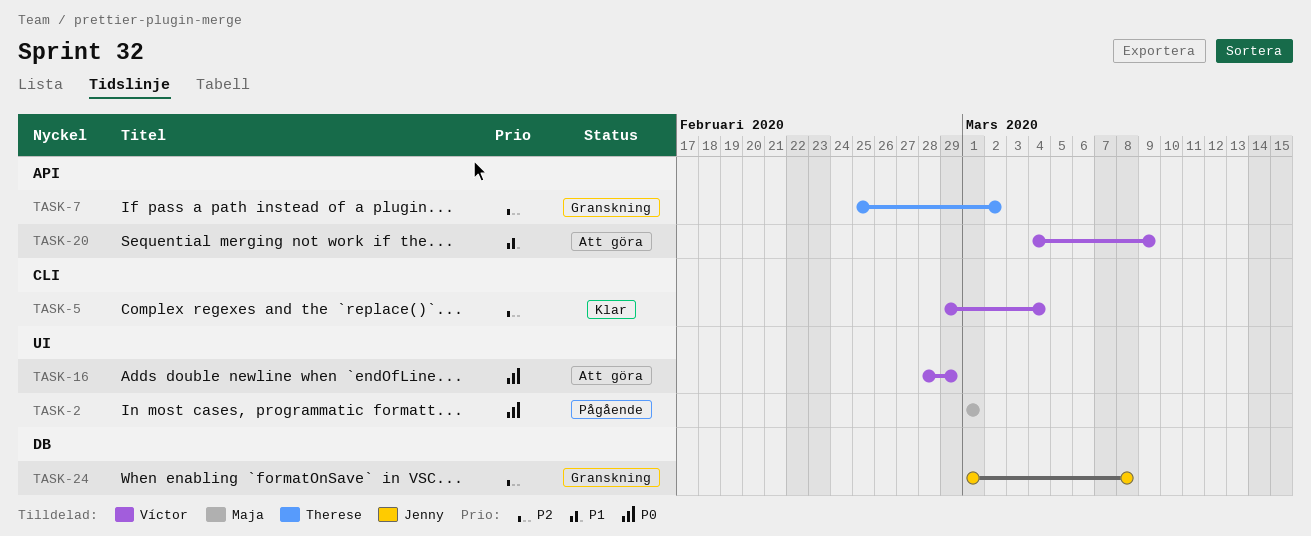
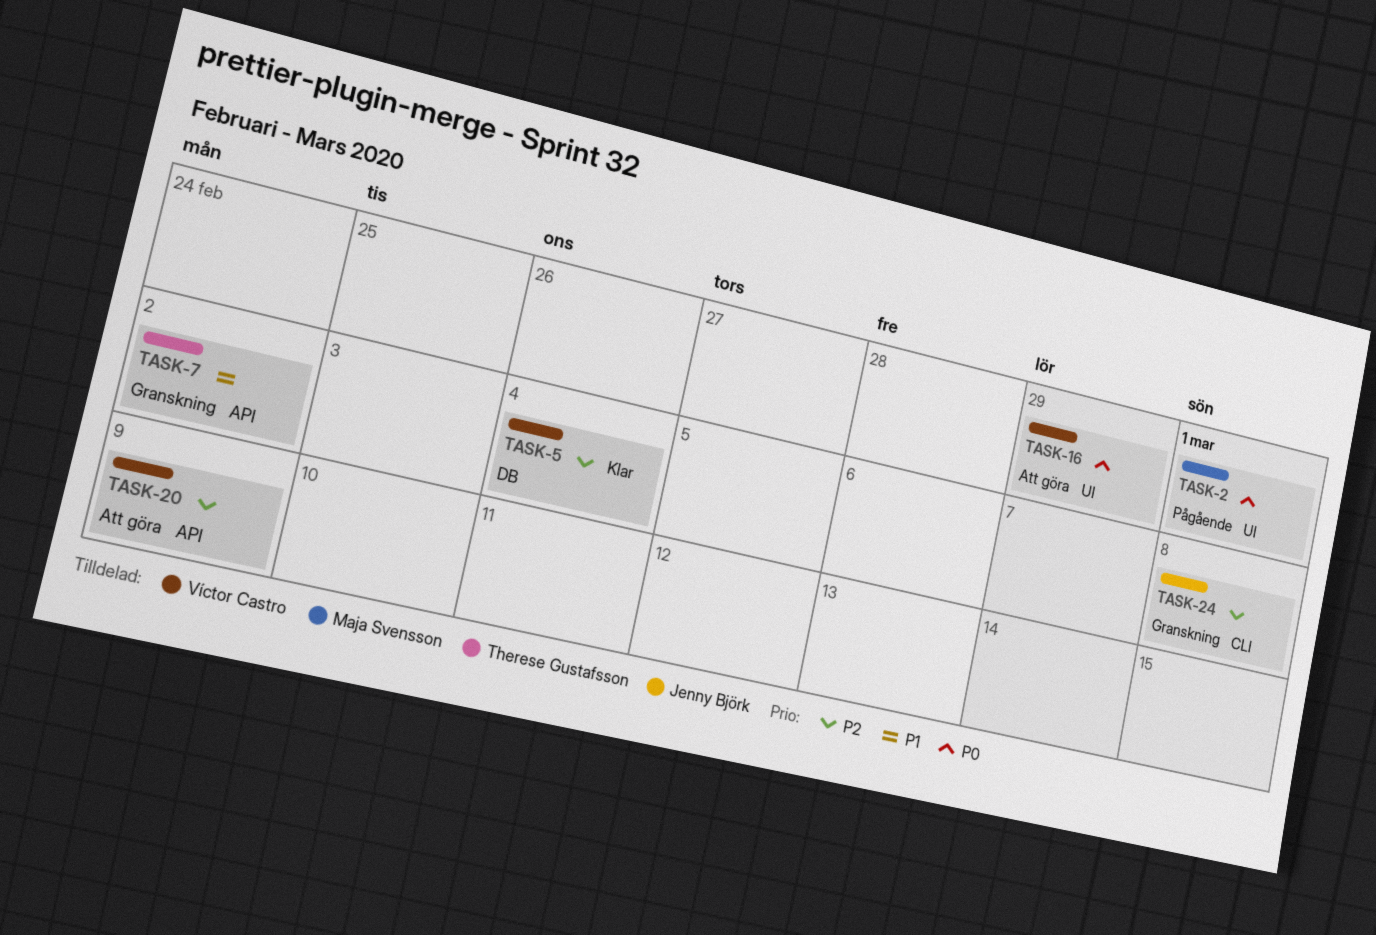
TASK-5, label: CLI -> DB
TASK-7, priority: P2 -> P1
TASK-20, priority: P1 -> P2
TASK-24, label: DB -> CLI

